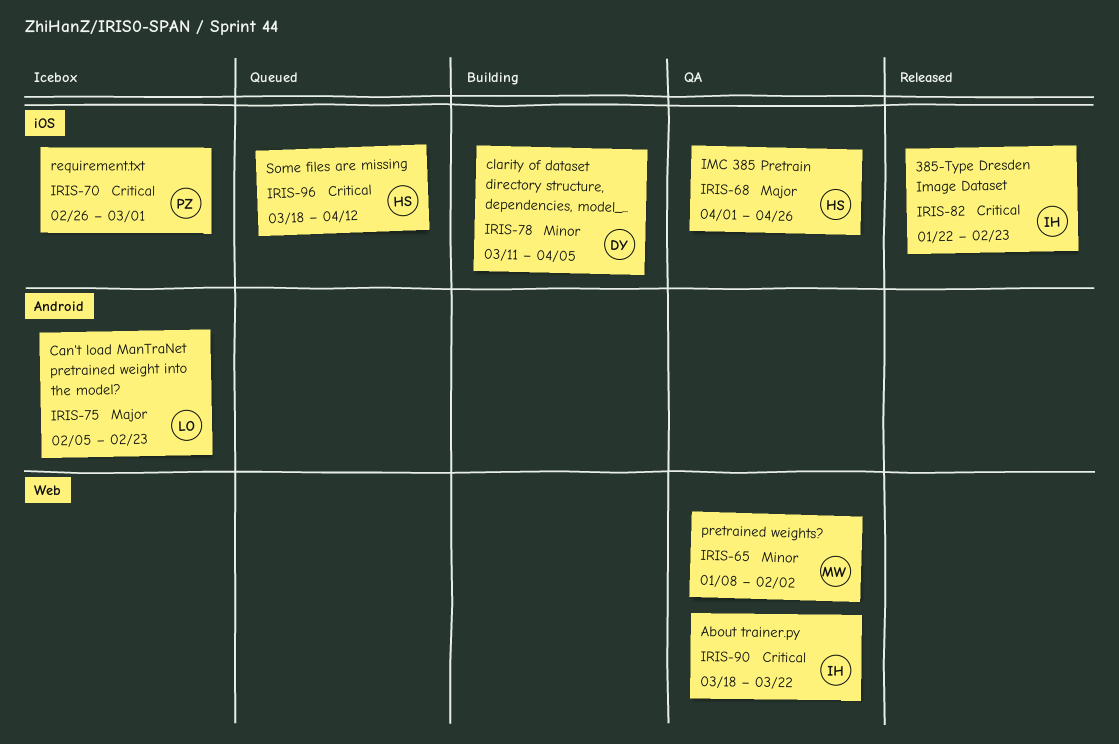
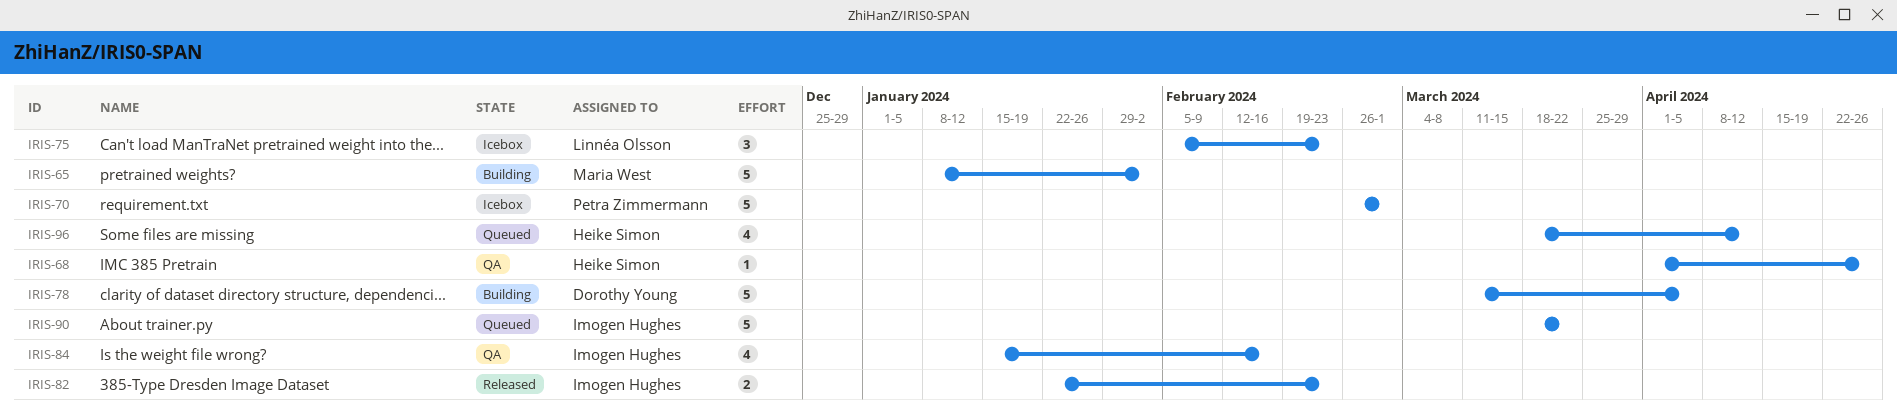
IRIS-65, status: QA -> Building
IRIS-84: none -> present
IRIS-90, status: QA -> Queued

